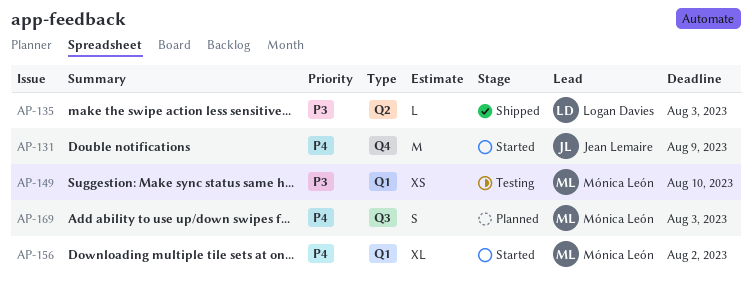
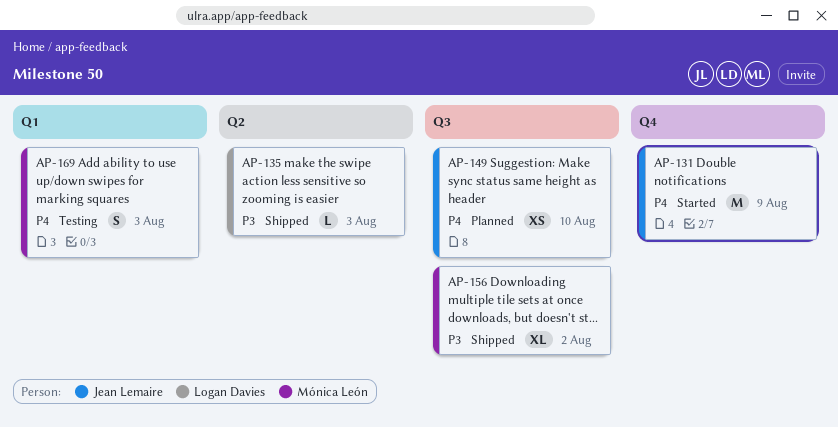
AP-149, status: Testing -> Planned
AP-149, owner: Mónica León -> Jean Lemaire
AP-149, priority: P3 -> P4
AP-149, label: Q1 -> Q3
AP-156, status: Started -> Shipped
AP-156, priority: P4 -> P3
AP-156, label: Q1 -> Q3
AP-169, status: Planned -> Testing
AP-169, label: Q3 -> Q1

